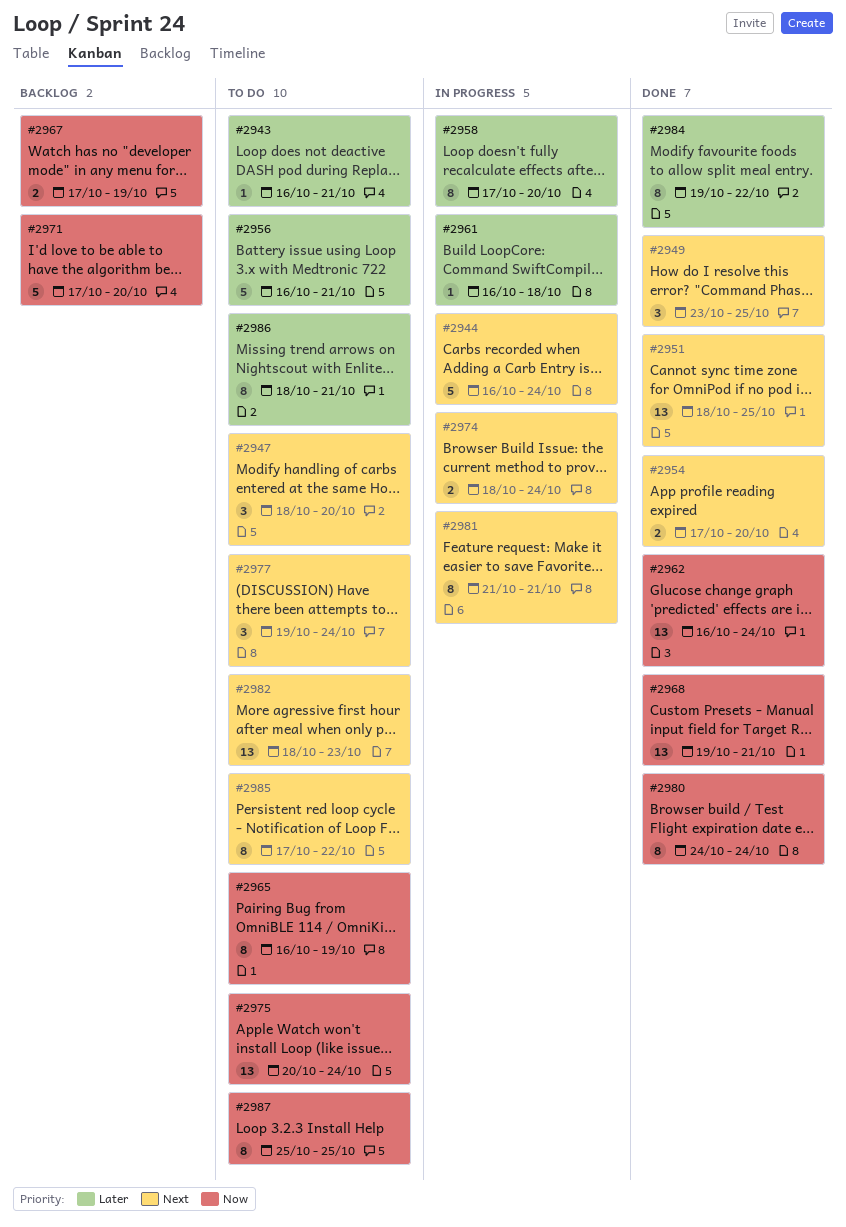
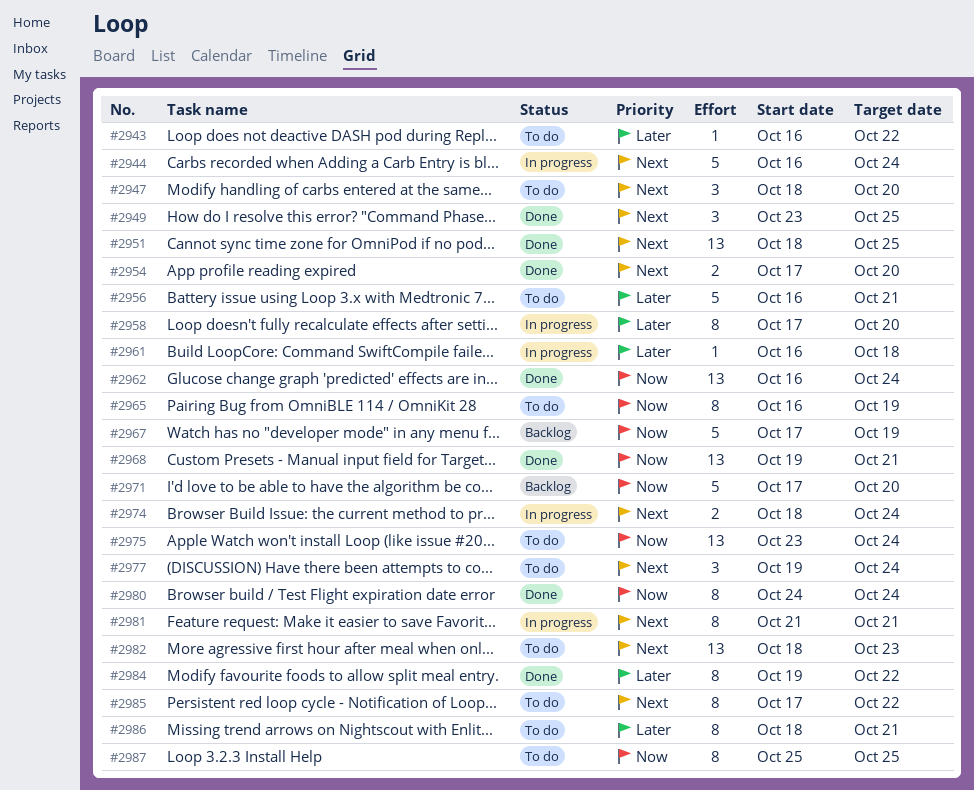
#2943, due: Oct 21 -> Oct 22
#2967, estimate: 2 -> 5
#2975, start: Oct 20 -> Oct 23

